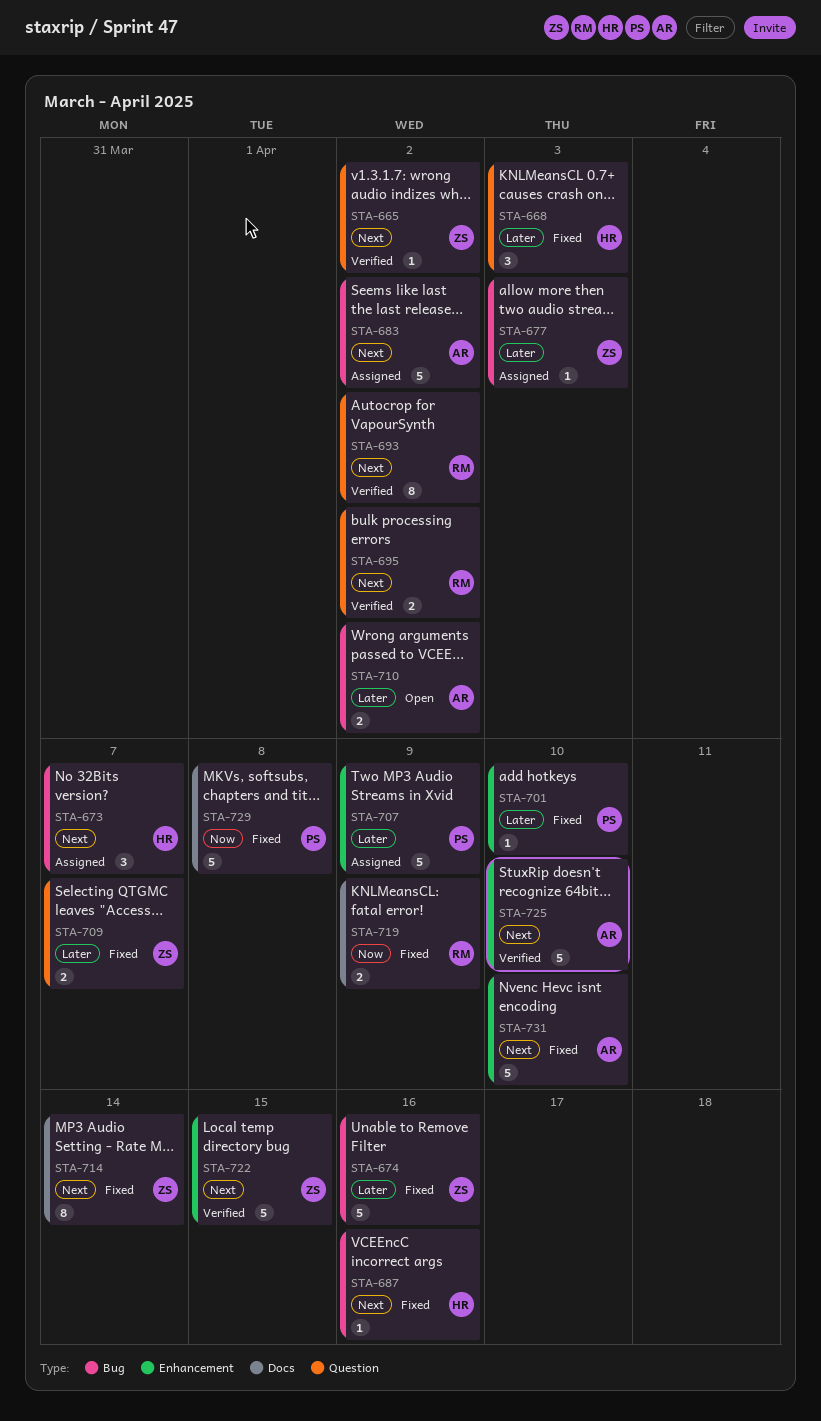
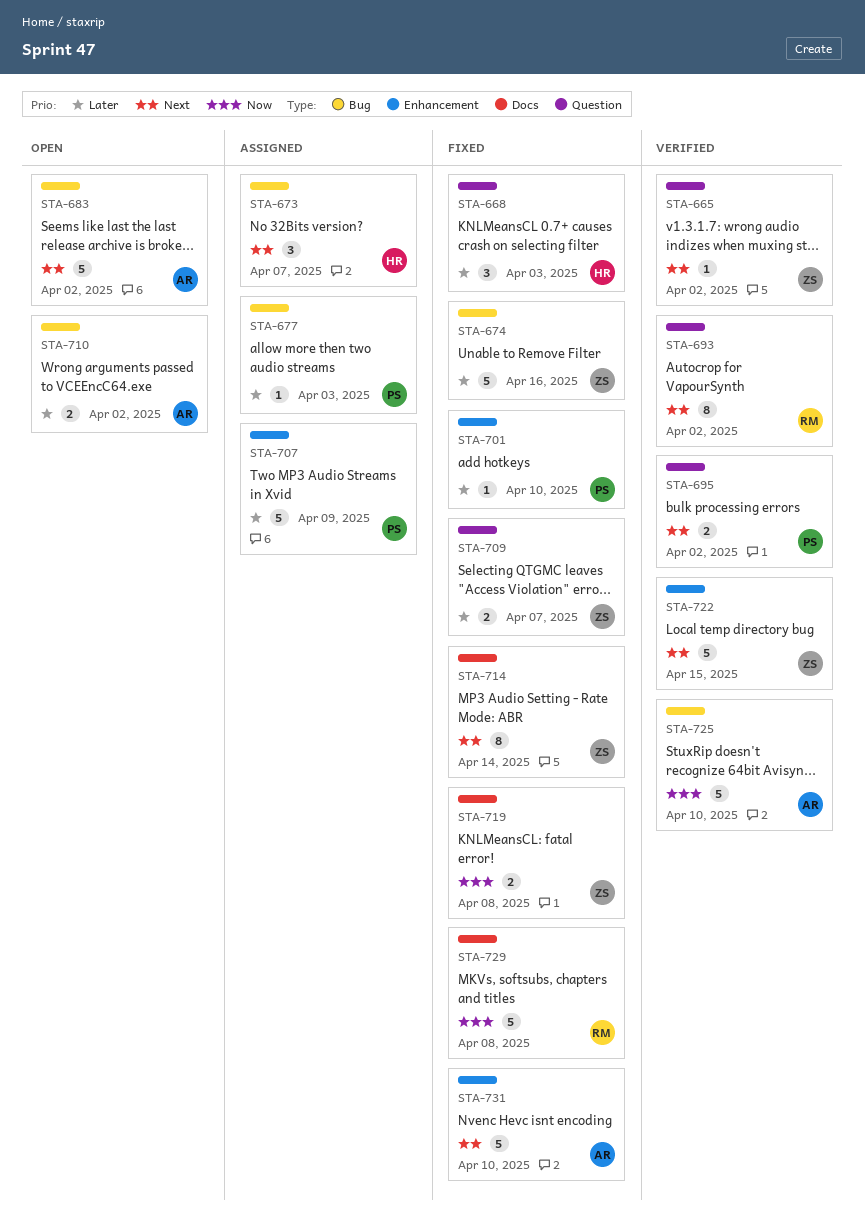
STA-677, owner: ZS -> PS
STA-683, status: Assigned -> Open
STA-687: present -> none
STA-695, owner: RM -> PS
STA-719, owner: RM -> ZS
STA-719, due: Apr 9 -> Apr 8
STA-725, priority: Next -> Now
STA-725, label: Enhancement -> Bug
STA-729, owner: PS -> RM

